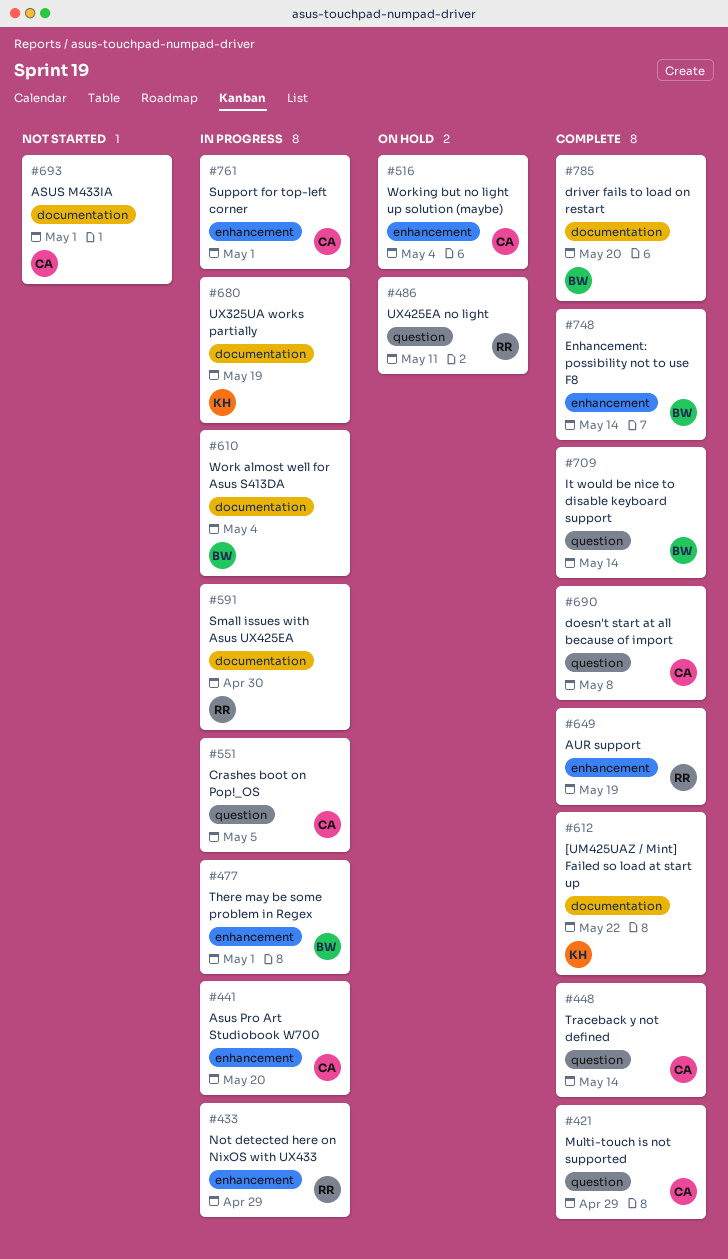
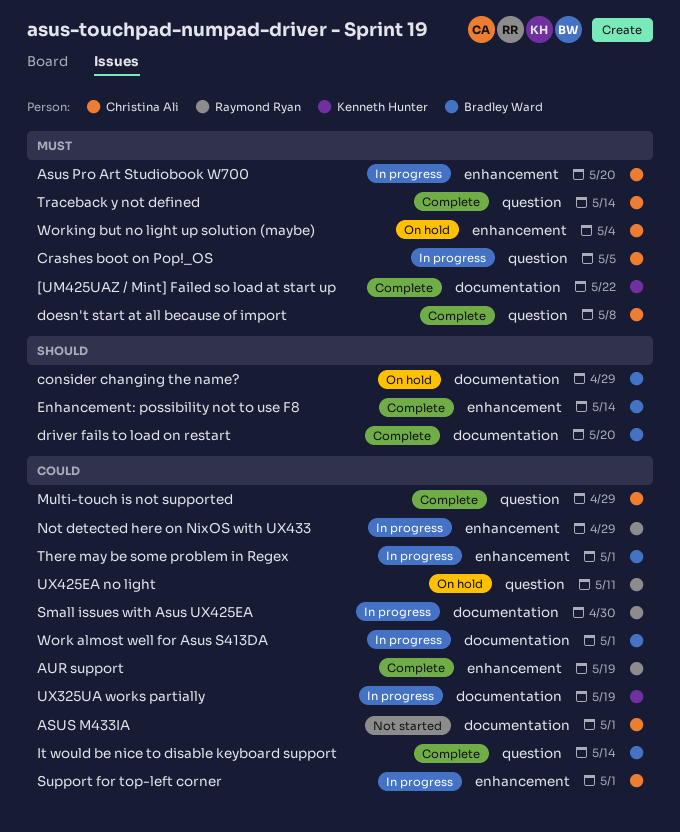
consider changing the name?: none -> present
Work almost well for Asus S413DA, due: May 4 -> May 1

